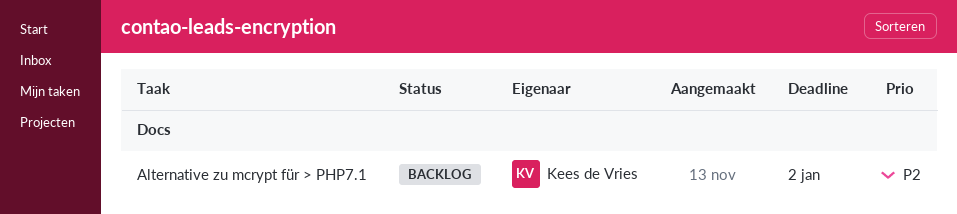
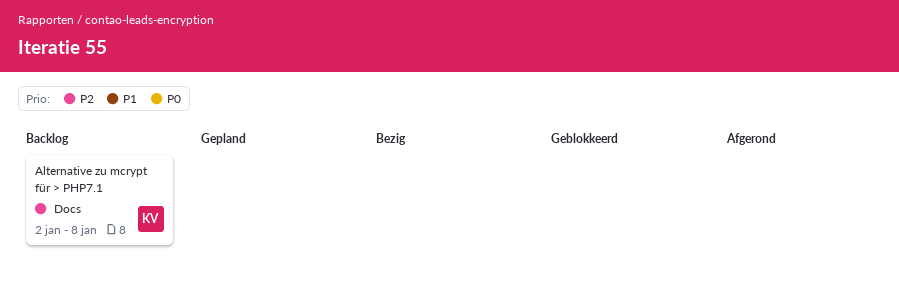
Alternative zu mcrypt für > PHP7.1, due: Jan 2 -> Jan 8

